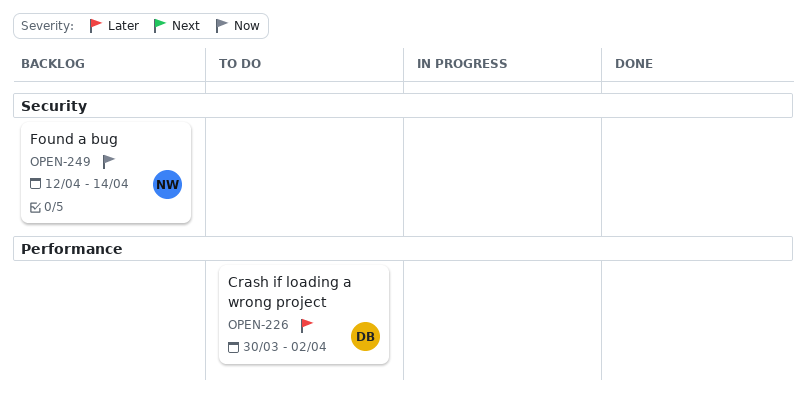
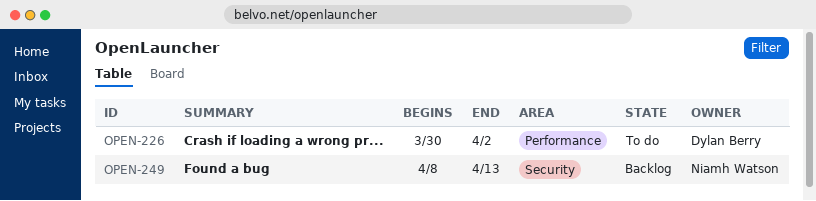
OPEN-249, start: Apr 12 -> Apr 8
OPEN-249, due: Apr 14 -> Apr 13

